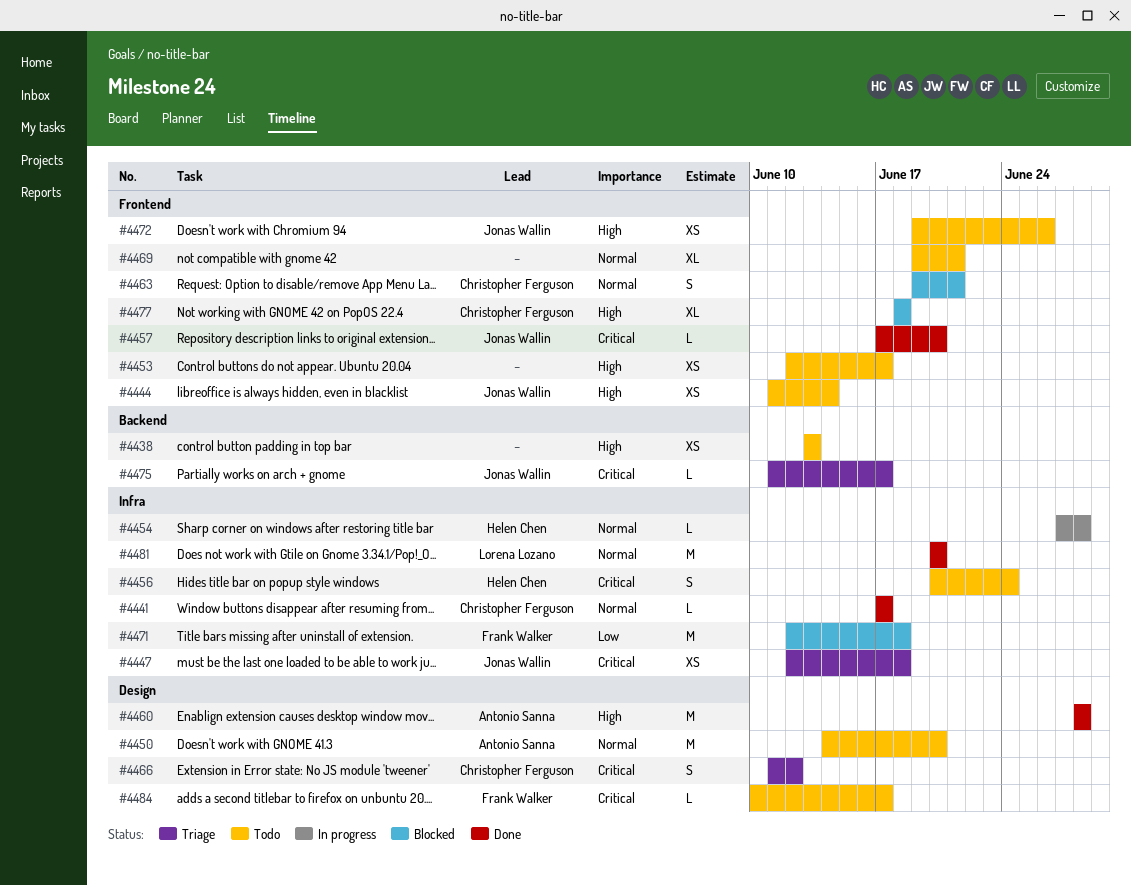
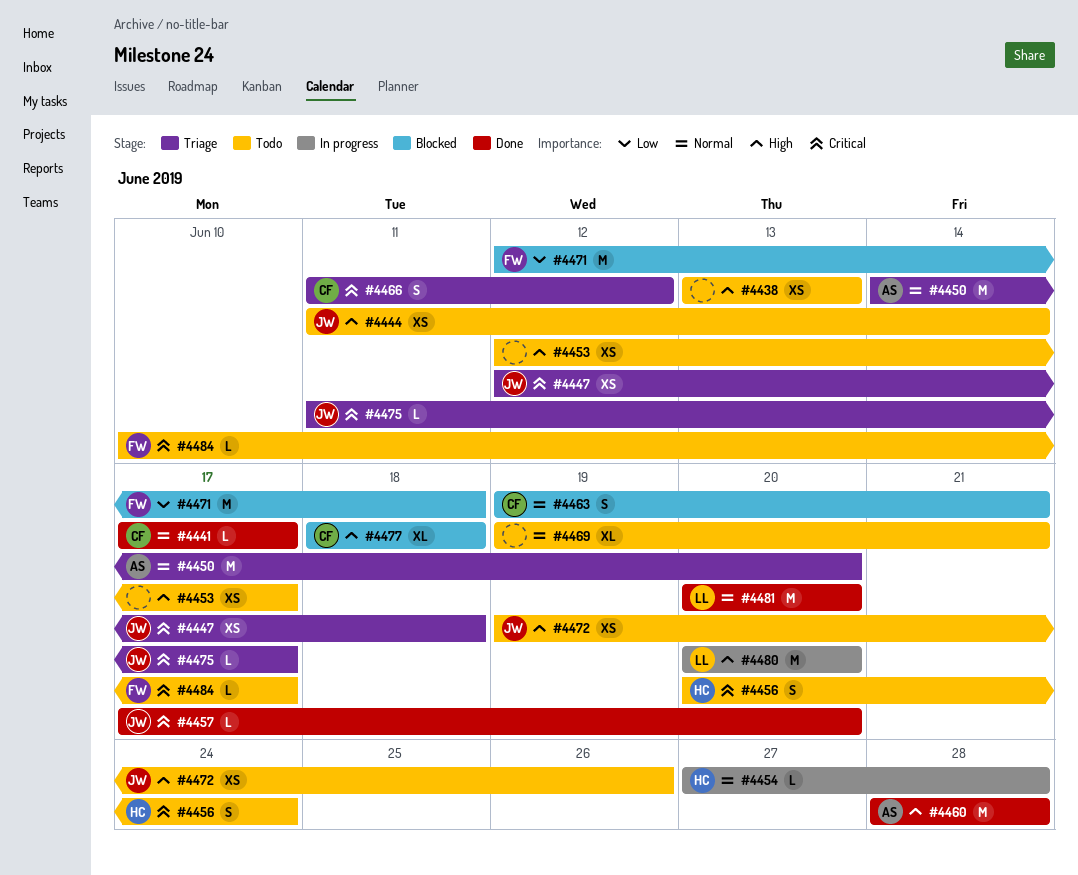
#4450, status: Todo -> Triage
#4480: none -> present

